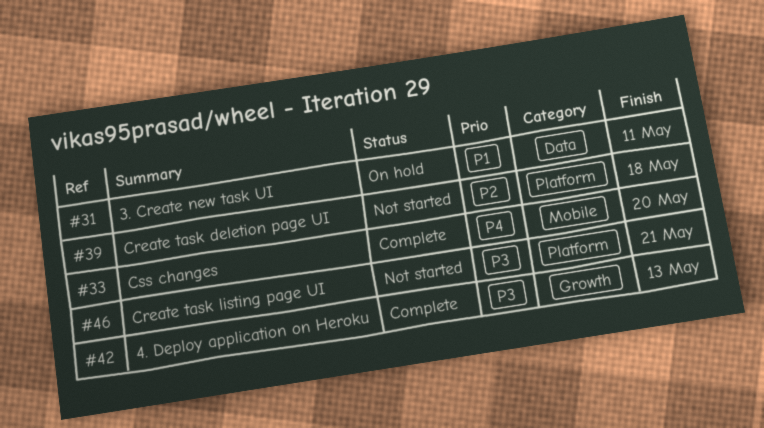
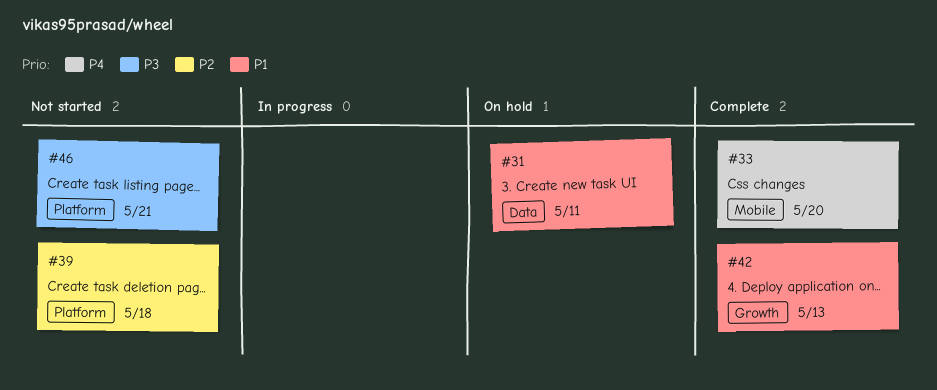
#42, priority: P3 -> P1

